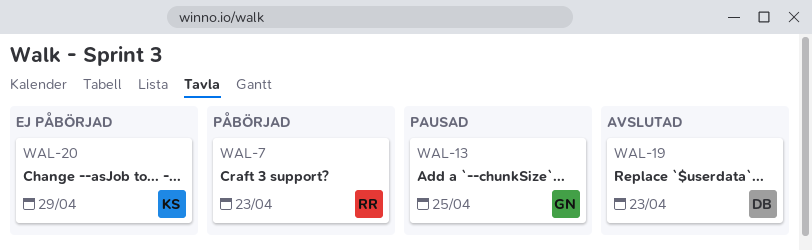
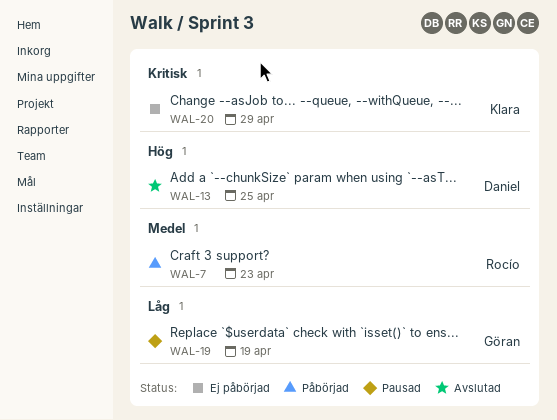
WAL-13, status: Pausad -> Avslutad
WAL-13, owner: Göran -> Daniel
WAL-19, status: Avslutad -> Pausad
WAL-19, owner: Daniel -> Göran
WAL-19, due: Apr 23 -> Apr 19

